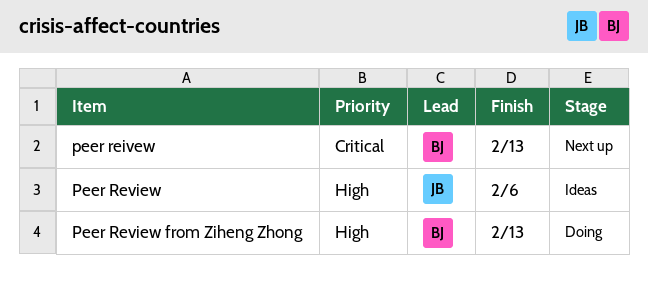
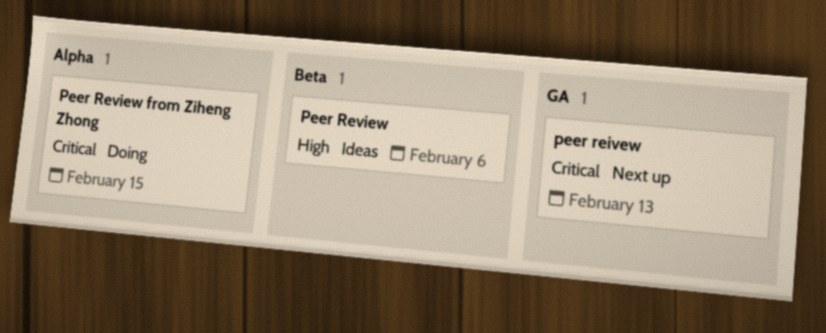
Peer Review from Ziheng Zhong, priority: High -> Critical
Peer Review from Ziheng Zhong, due: Feb 13 -> Feb 15

